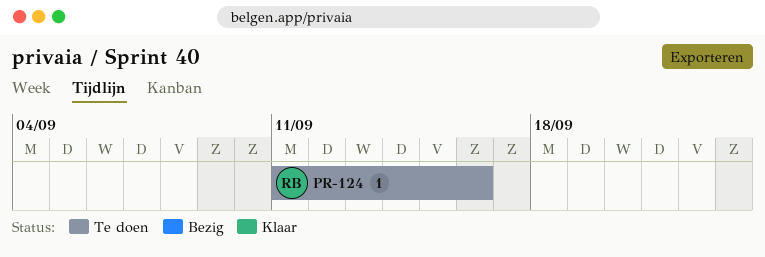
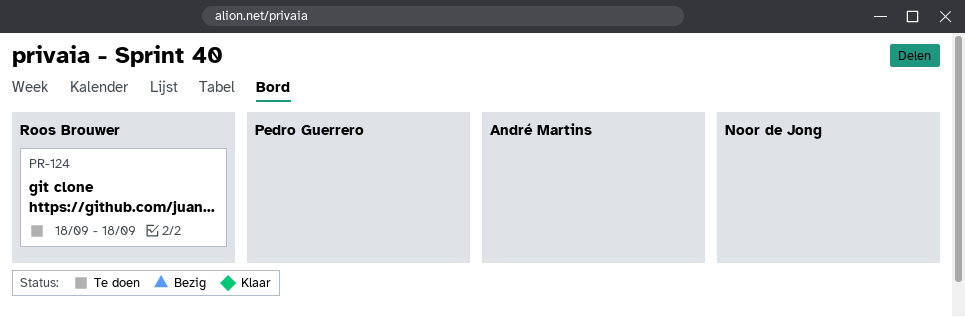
PR-124, start: Sep 11 -> Sep 18
PR-124, due: Sep 16 -> Sep 18

